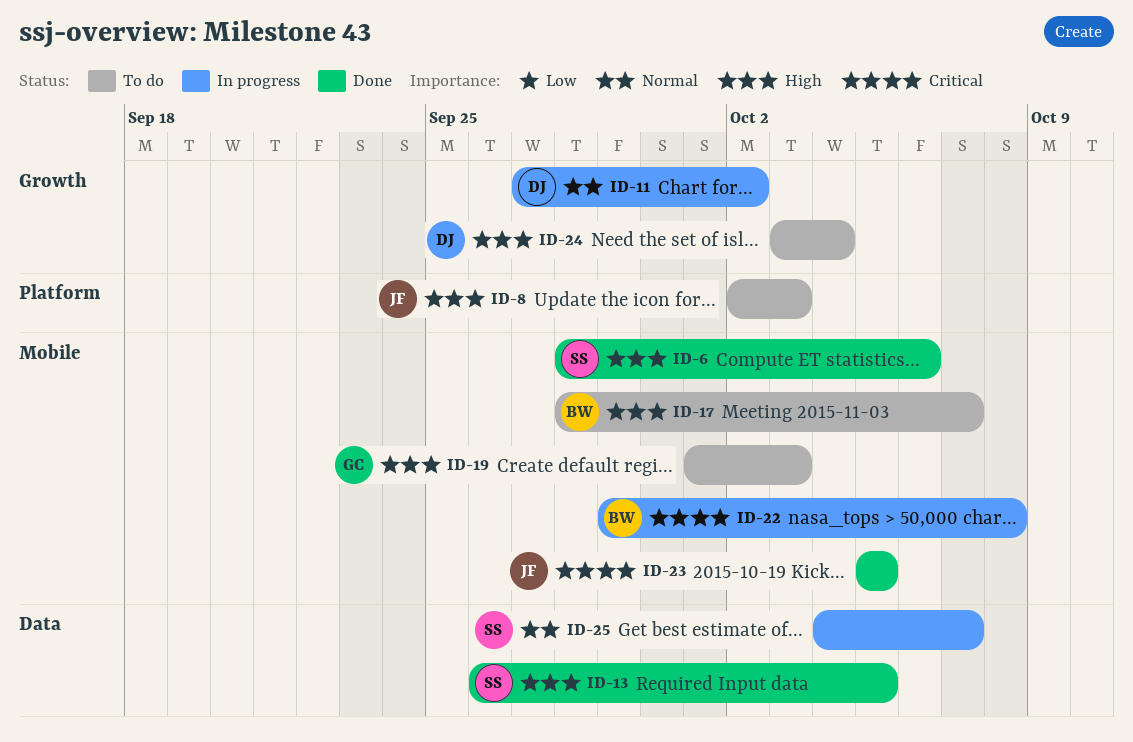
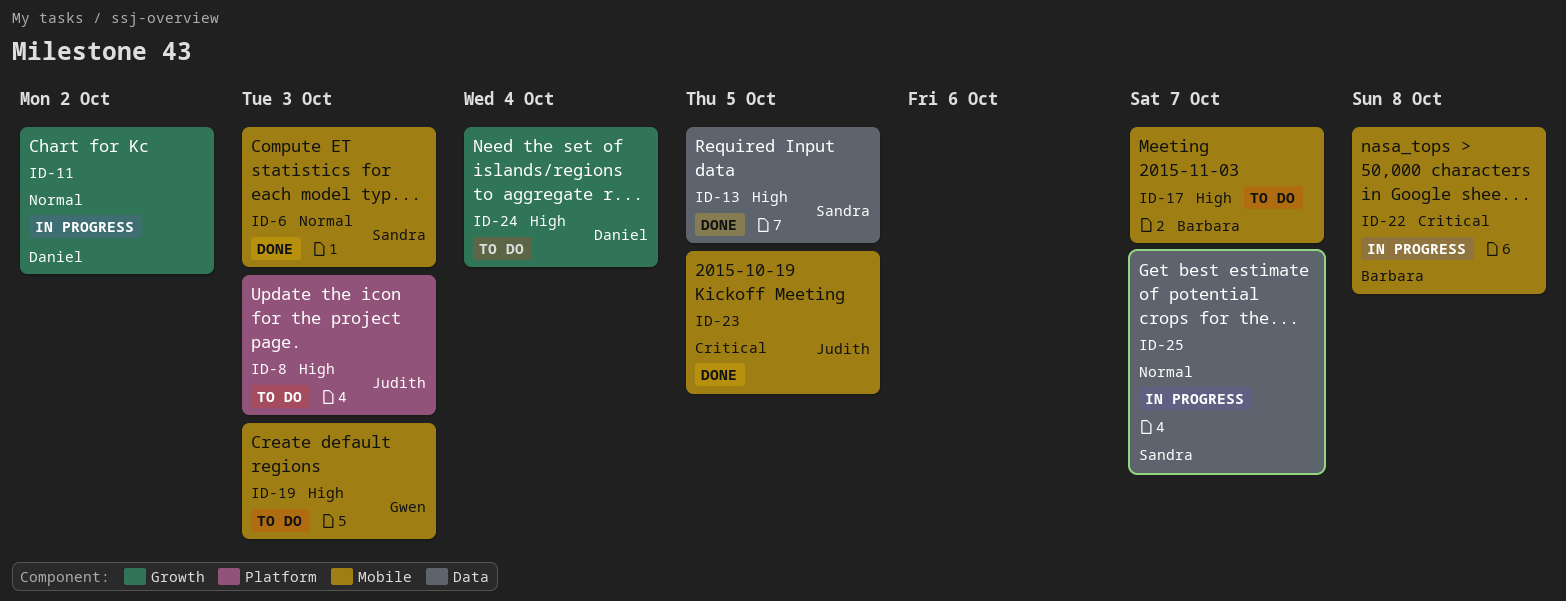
ID-6, priority: High -> Normal
ID-6, due: Oct 6 -> Oct 3

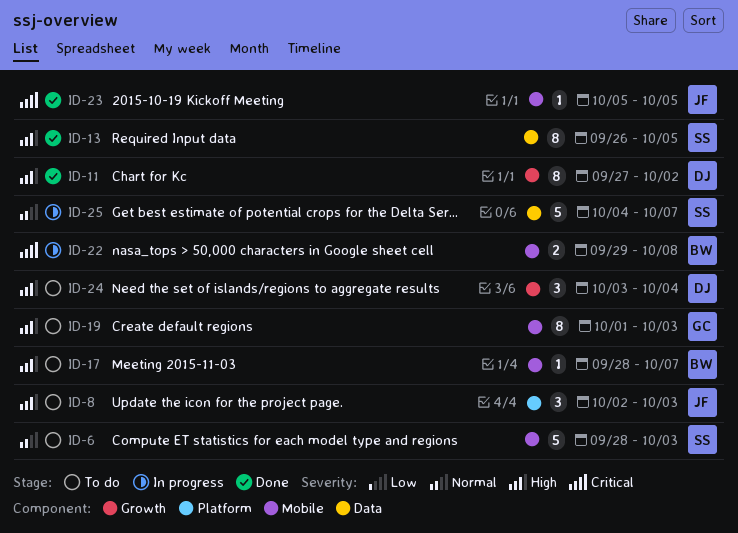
ID-6, status: Done -> To do
ID-11, status: In progress -> Done
ID-11, priority: Normal -> High

